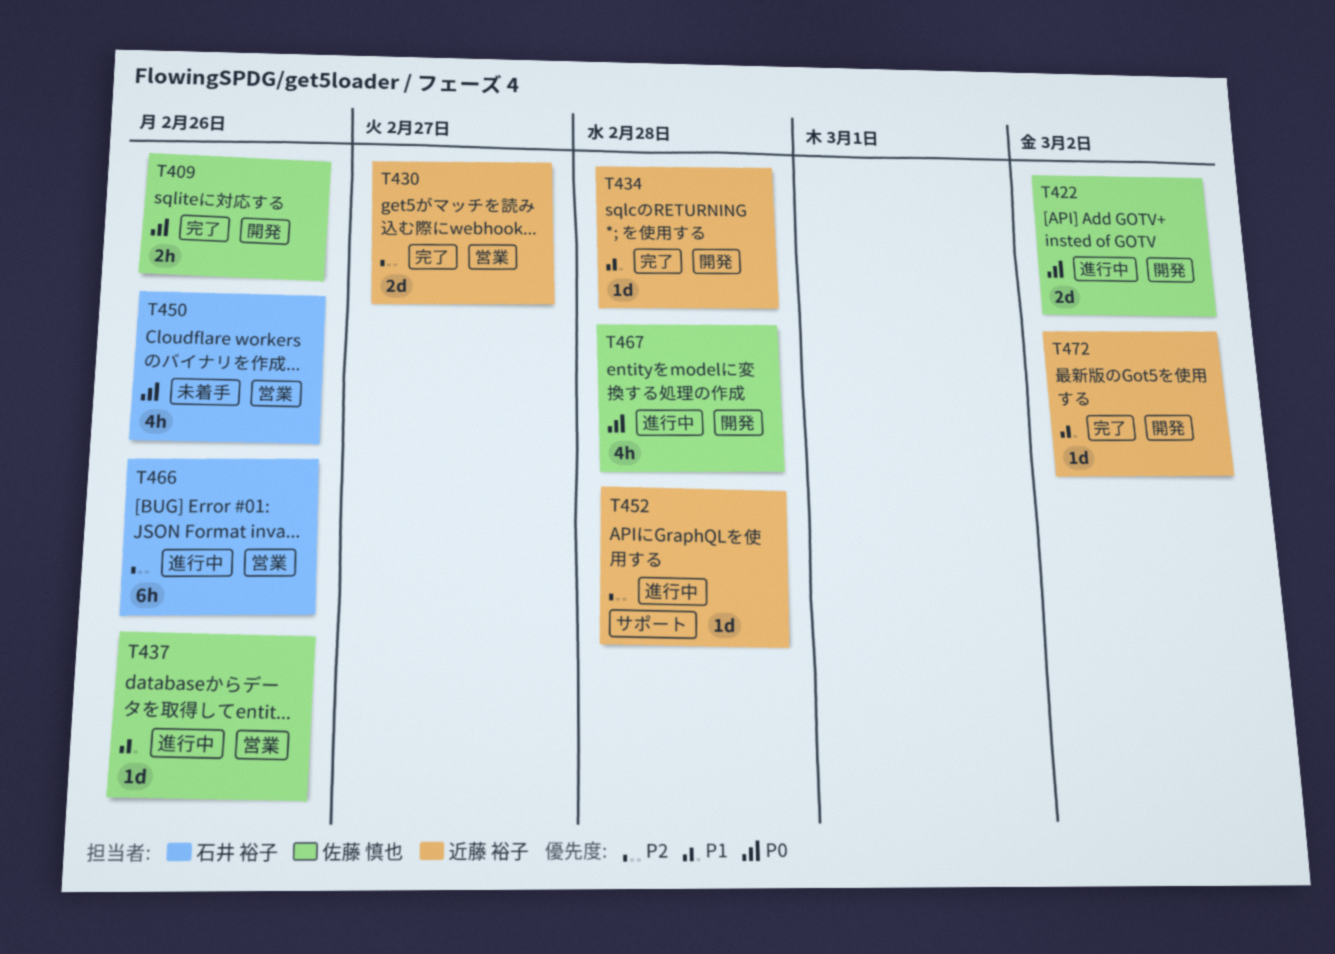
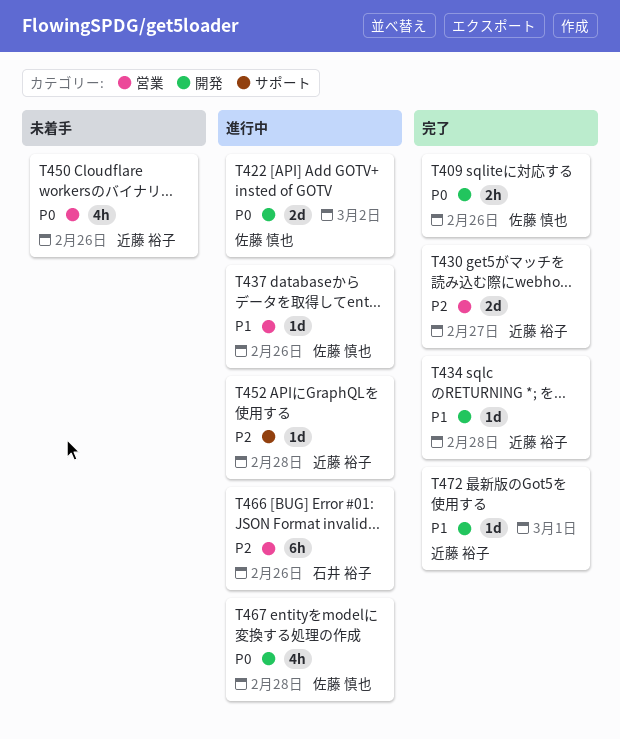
T450, owner: 石井 裕子 -> 近藤 裕子
T472, due: Mar 2 -> Mar 1

